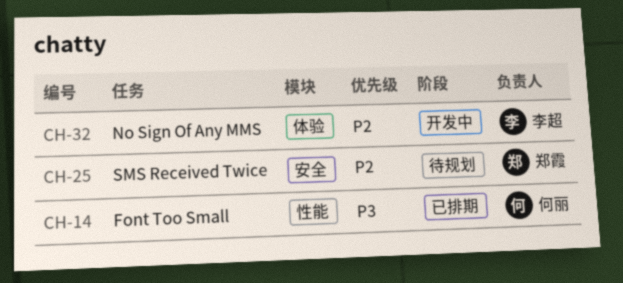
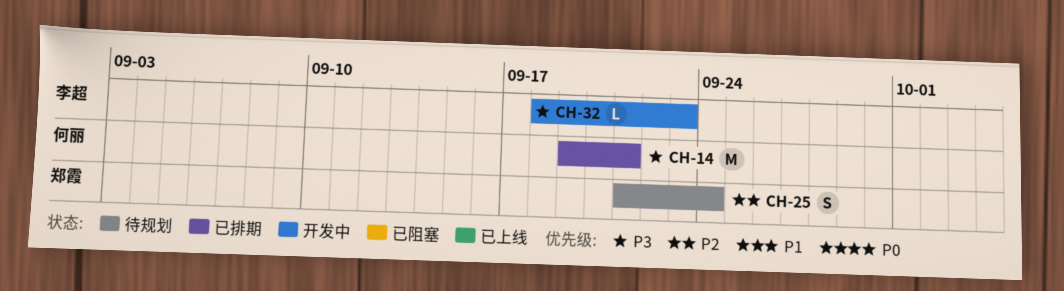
CH-32, priority: P2 -> P3

